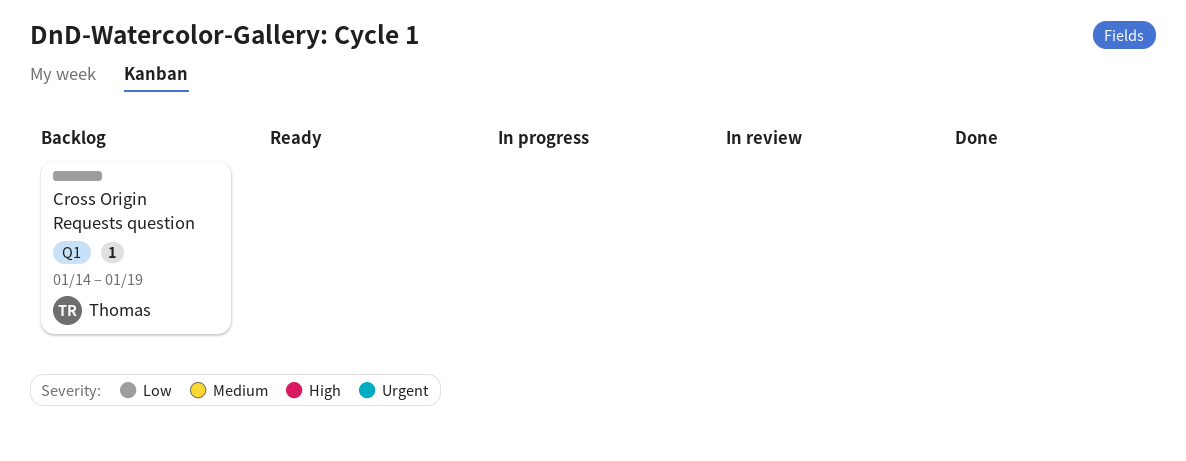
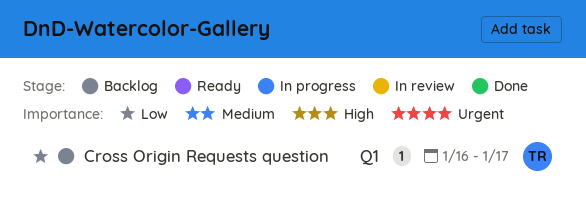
Cross Origin Requests question, start: Jan 14 -> Jan 16
Cross Origin Requests question, due: Jan 19 -> Jan 17

